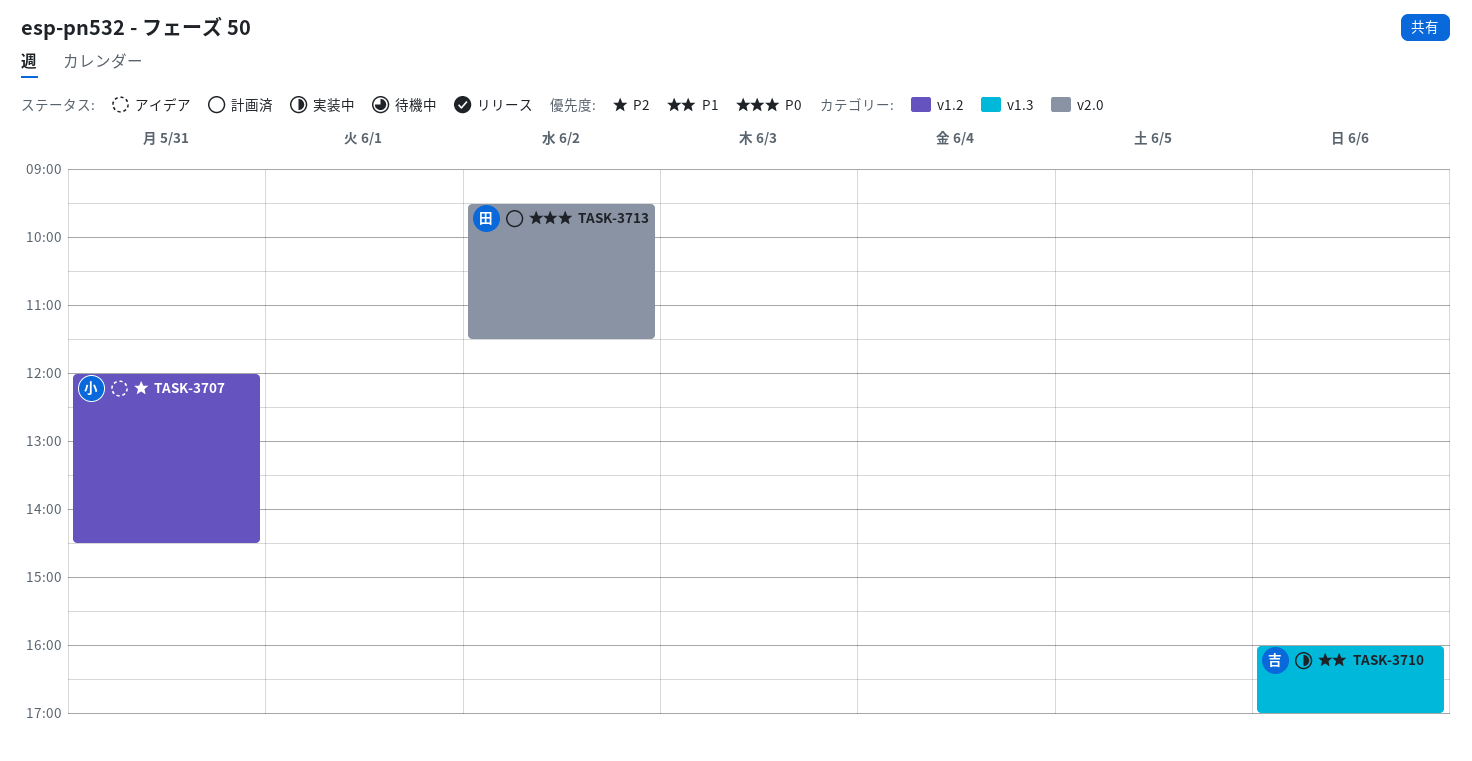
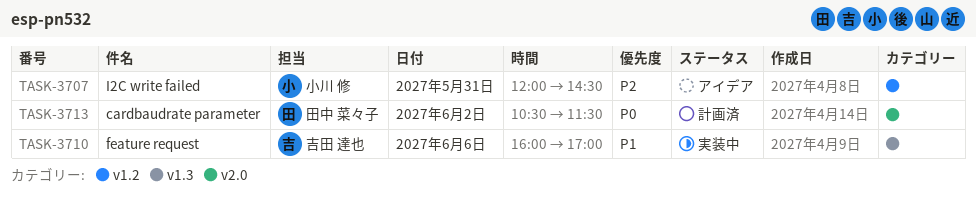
TASK-3713, begins: 09:30 -> 10:30

